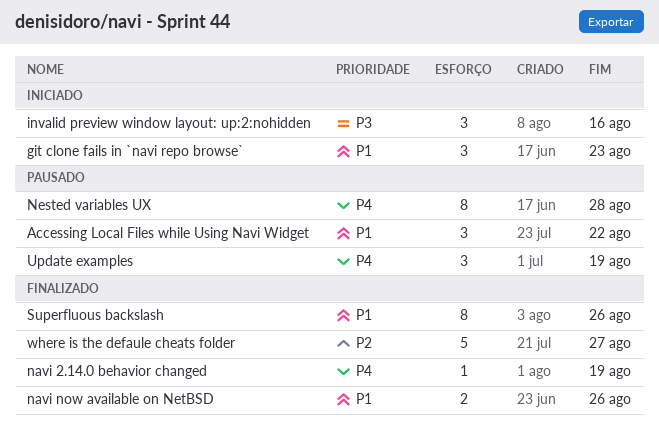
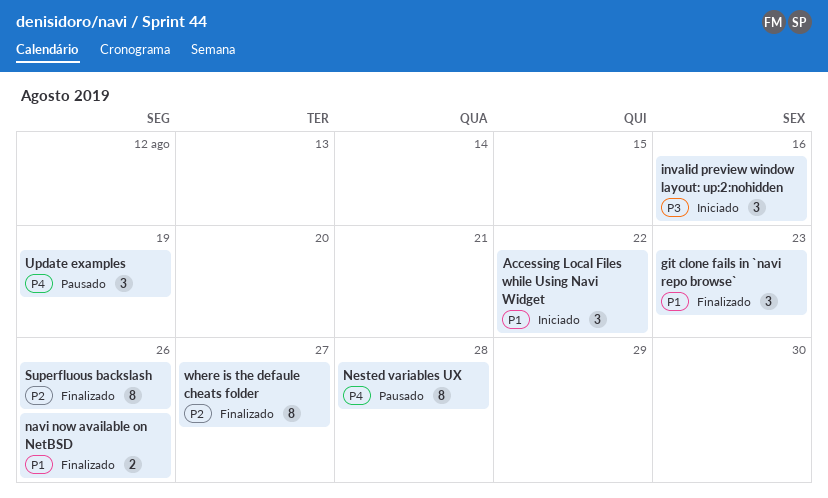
Accessing Local Files while Using Navi Widget, status: Pausado -> Iniciado
git clone fails in `navi repo browse`, status: Iniciado -> Finalizado
navi 2.14.0 behavior changed: present -> none
Superfluous backslash, priority: P1 -> P2
where is the defaule cheats folder, estimate: 5 -> 8

